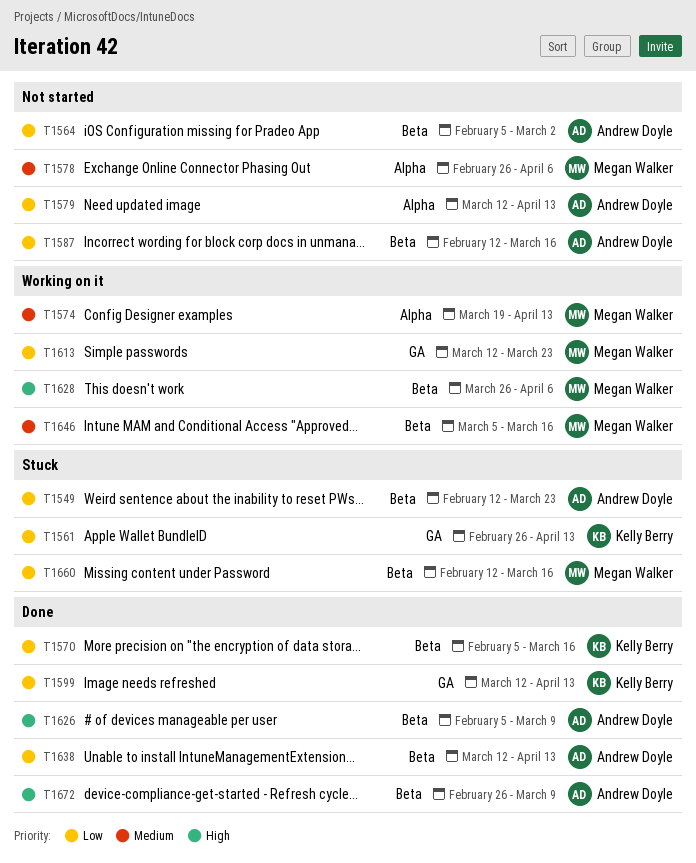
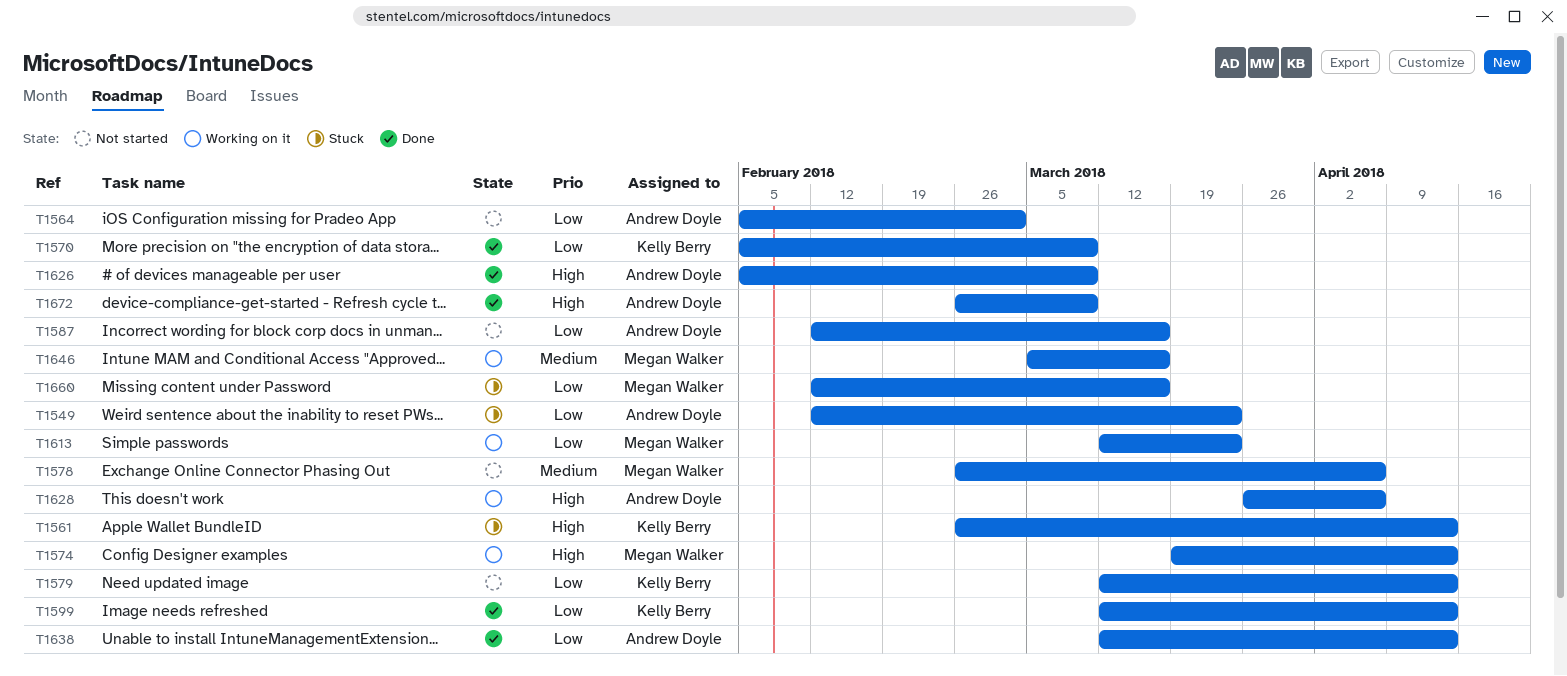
T1561, priority: Low -> High
T1570, due: Mar 16 -> Mar 9
T1574, priority: Medium -> High
T1579, owner: Andrew Doyle -> Kelly Berry
T1628, owner: Megan Walker -> Andrew Doyle

